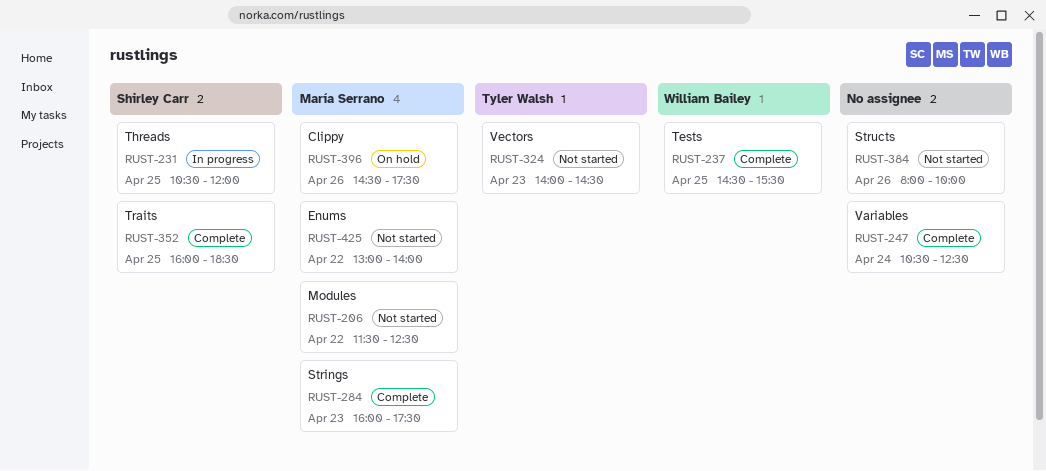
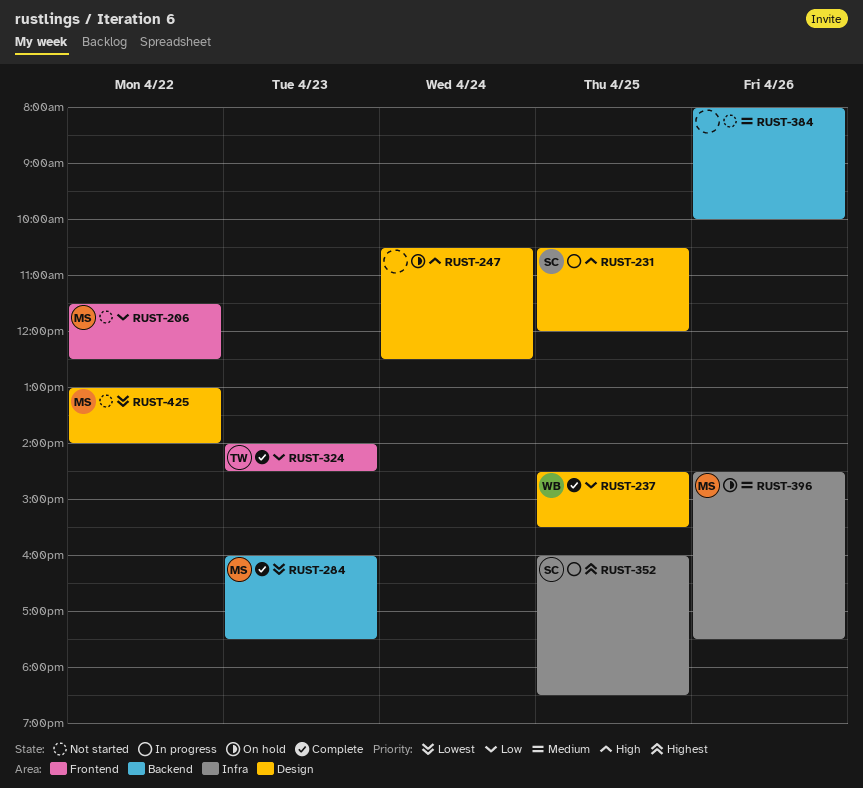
RUST-247, status: Complete -> On hold
RUST-324, status: Not started -> Complete
RUST-352, status: Complete -> In progress

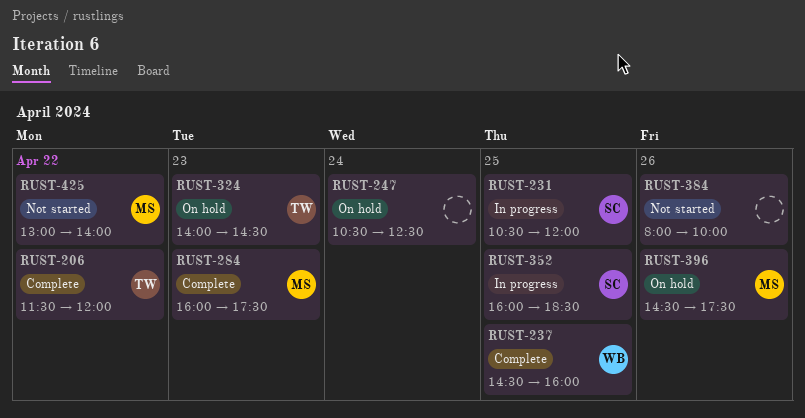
RUST-206, status: Not started -> Complete
RUST-206, owner: MS -> TW
RUST-206, ends: 12:30 -> 12:00
RUST-237, ends: 15:30 -> 16:00
RUST-324, status: Complete -> On hold

